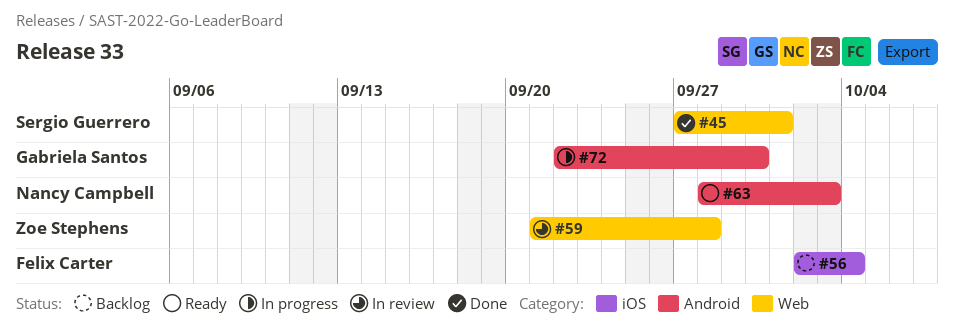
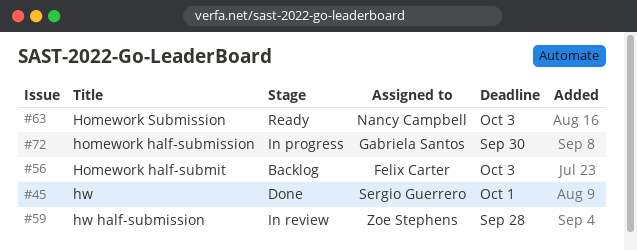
#56, due: Oct 4 -> Oct 3

